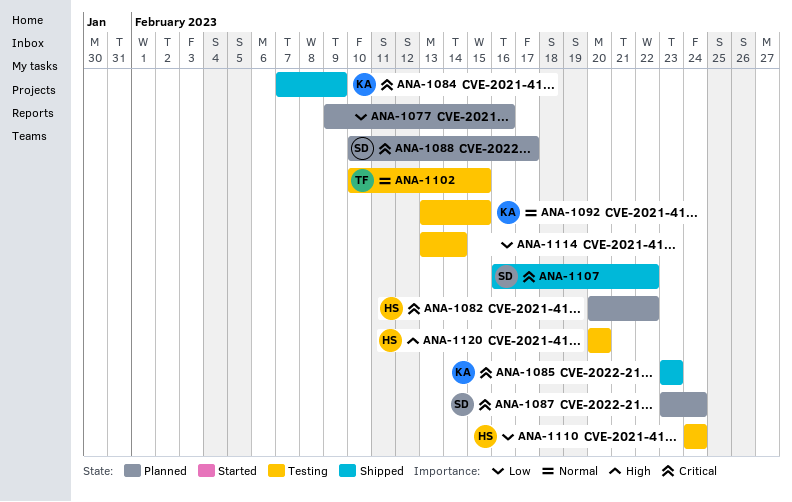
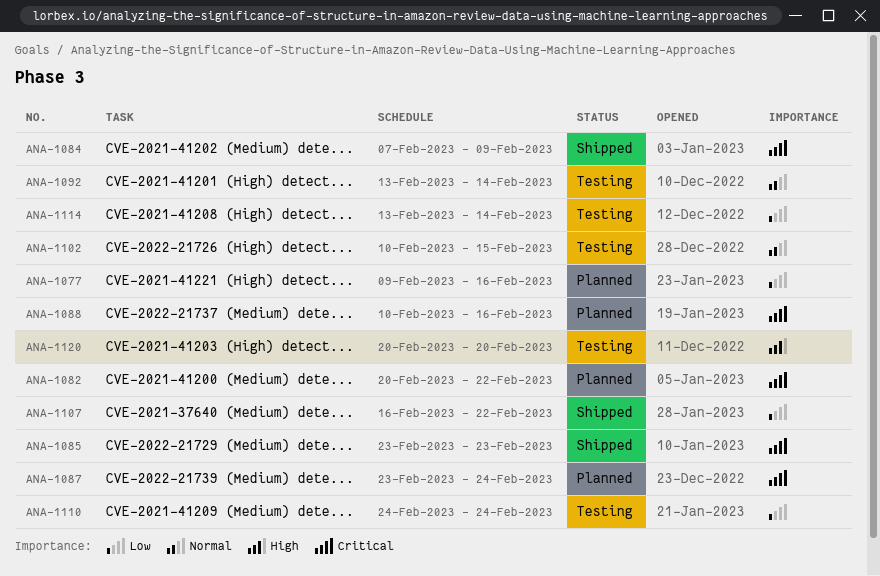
ANA-1088, due: Feb 17 -> Feb 16
ANA-1092, due: Feb 15 -> Feb 14
ANA-1107, priority: Critical -> Low

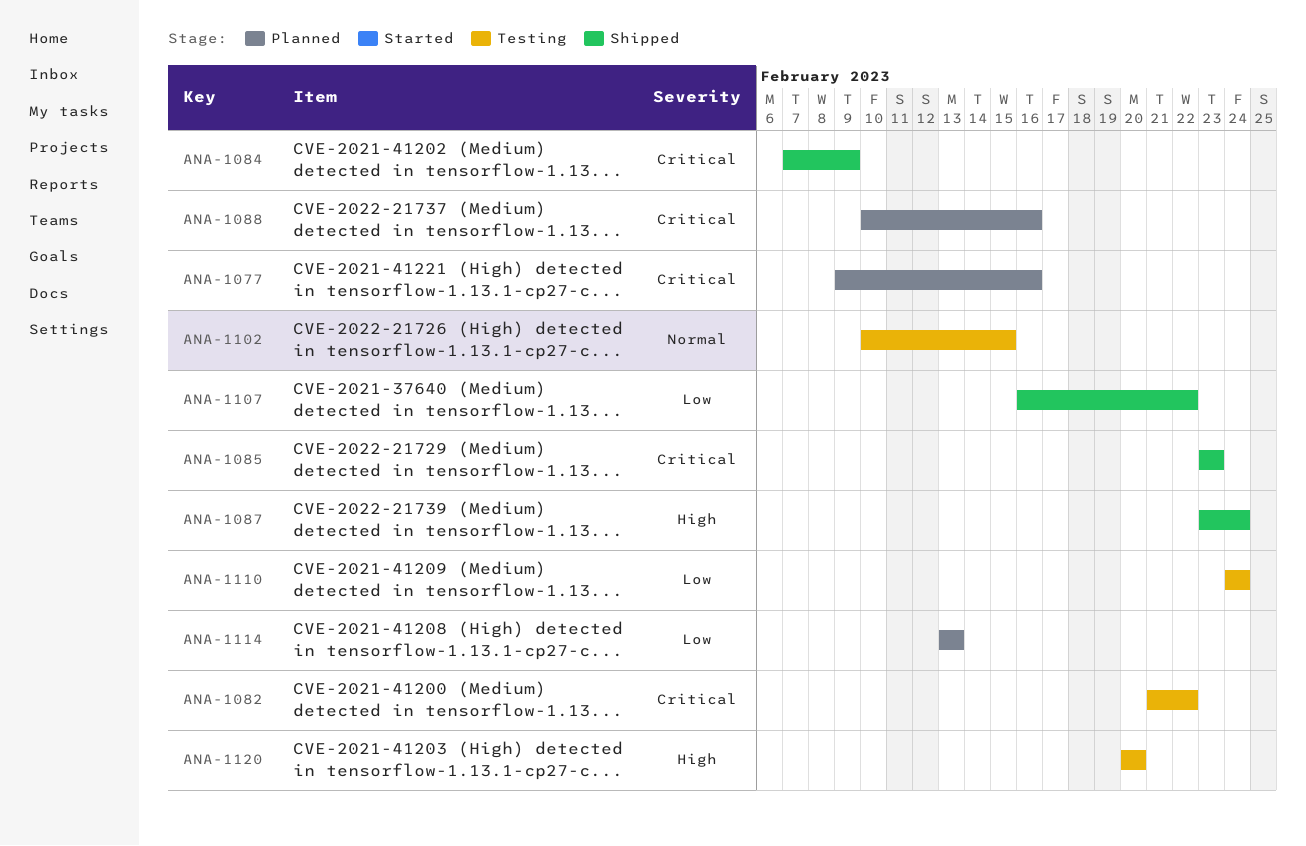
ANA-1077, priority: Low -> Critical
ANA-1082, status: Planned -> Testing
ANA-1082, start: Feb 20 -> Feb 21
ANA-1087, status: Planned -> Shipped
ANA-1087, priority: Critical -> High
ANA-1092: present -> none
ANA-1114, status: Testing -> Planned
ANA-1114, due: Feb 14 -> Feb 13

